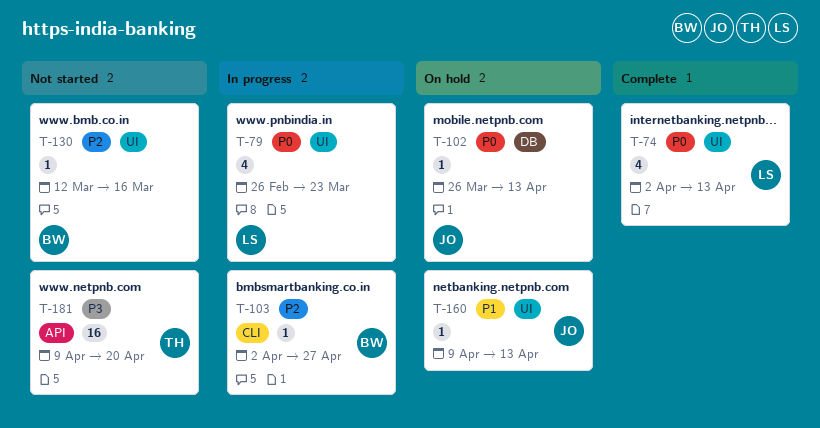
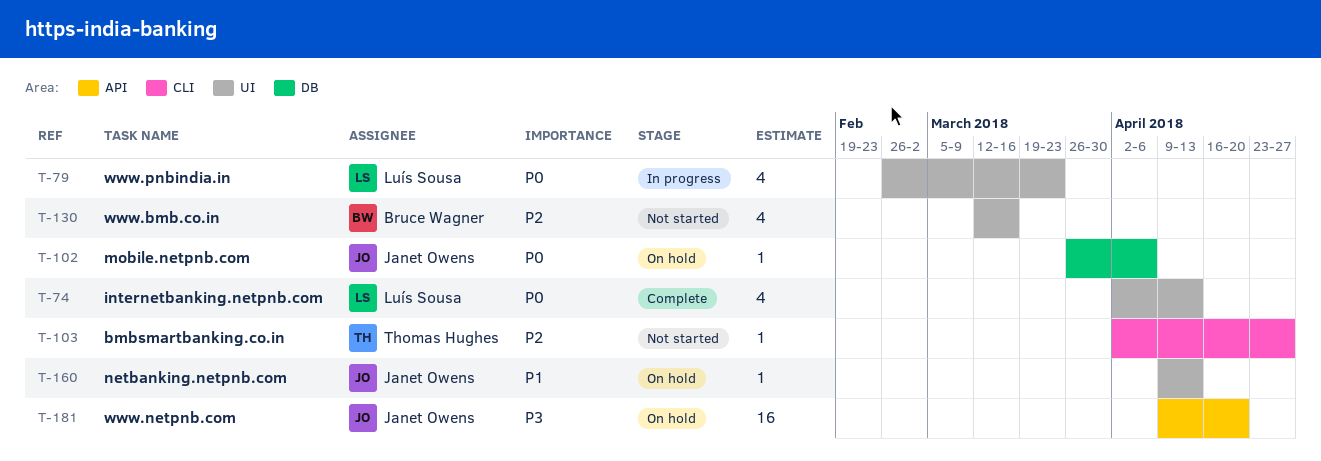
T-102, due: Apr 13 -> Apr 6
T-103, status: In progress -> Not started
T-103, owner: Bruce Wagner -> Thomas Hughes
T-130, estimate: 1 -> 4
T-181, status: Not started -> On hold
T-181, owner: Thomas Hughes -> Janet Owens

